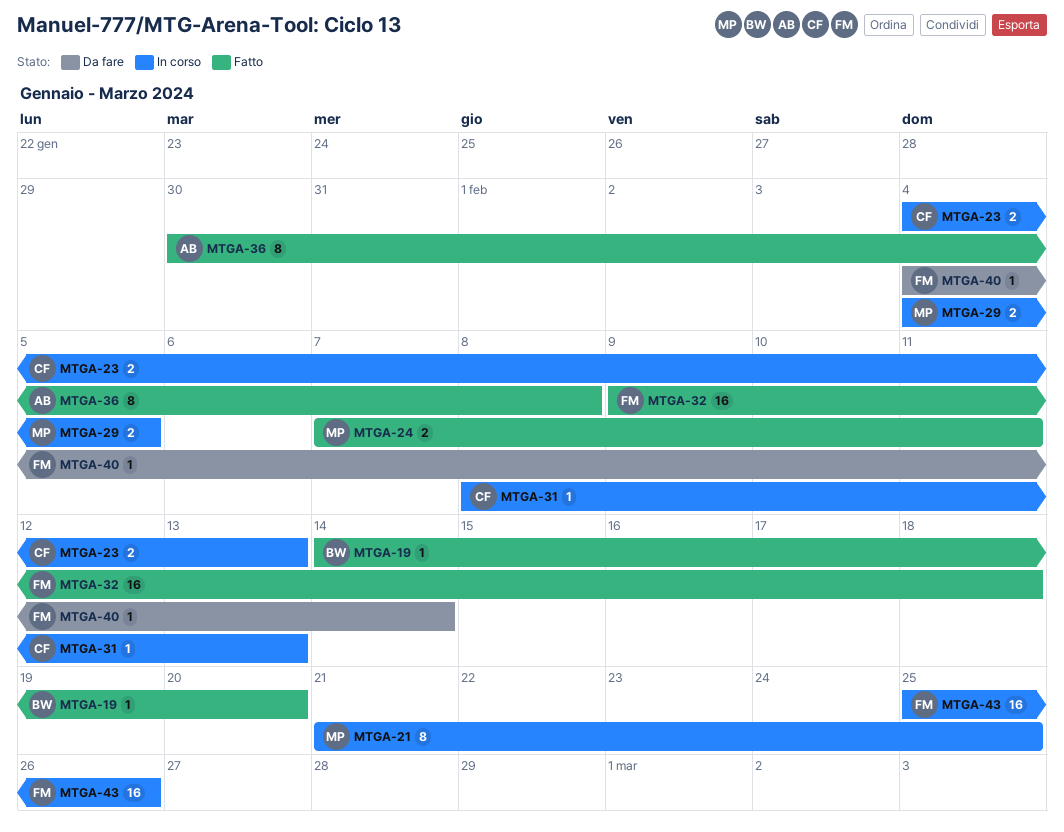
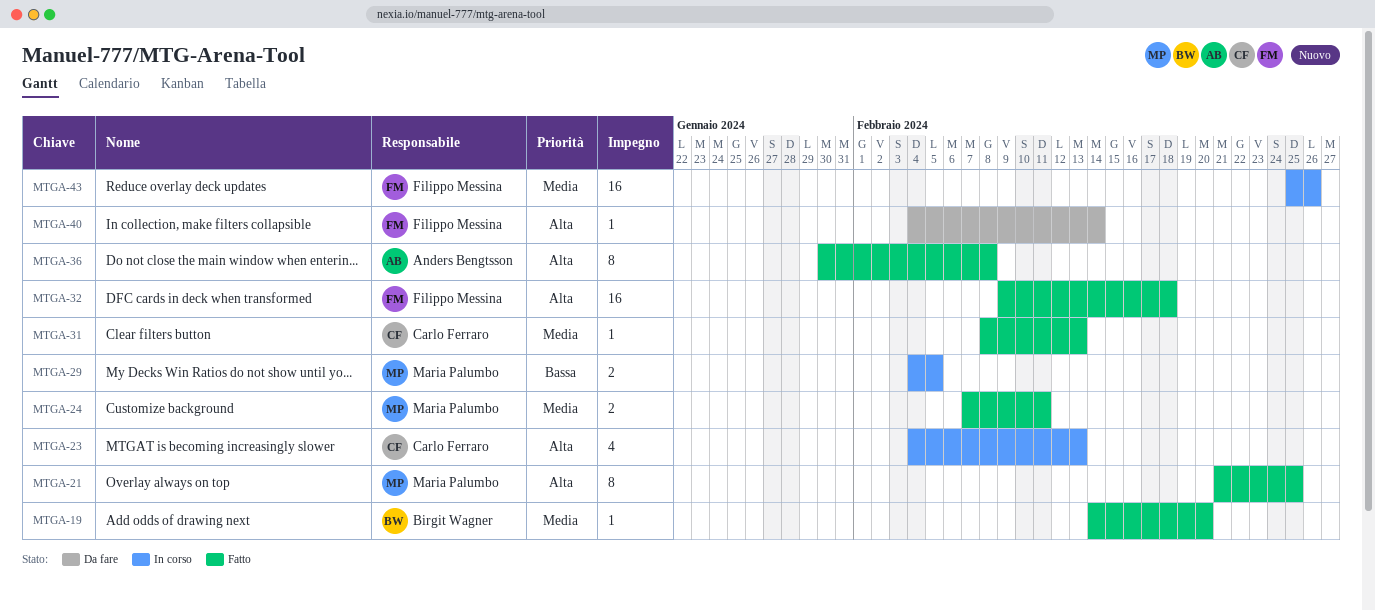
MTGA-21, status: In corso -> Fatto
MTGA-23, estimate: 2 -> 4
MTGA-31, status: In corso -> Fatto

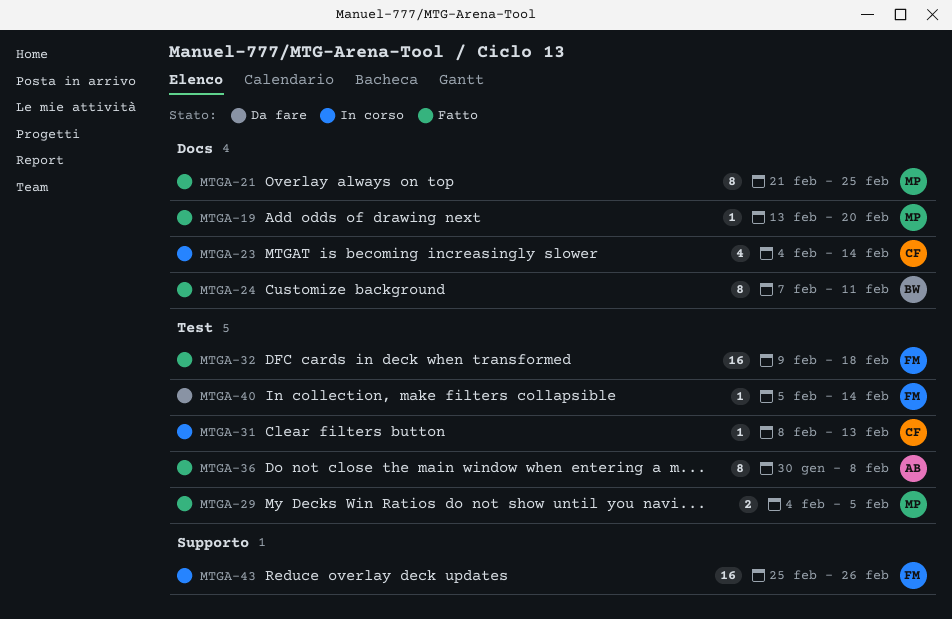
MTGA-19, owner: Birgit Wagner -> Maria Palumbo
MTGA-19, start: Feb 14 -> Feb 13
MTGA-23, due: Feb 13 -> Feb 14
MTGA-24, owner: Maria Palumbo -> Birgit Wagner
MTGA-24, estimate: 2 -> 8
MTGA-29, status: In corso -> Fatto
MTGA-31, status: Fatto -> In corso
MTGA-40, start: Feb 4 -> Feb 5

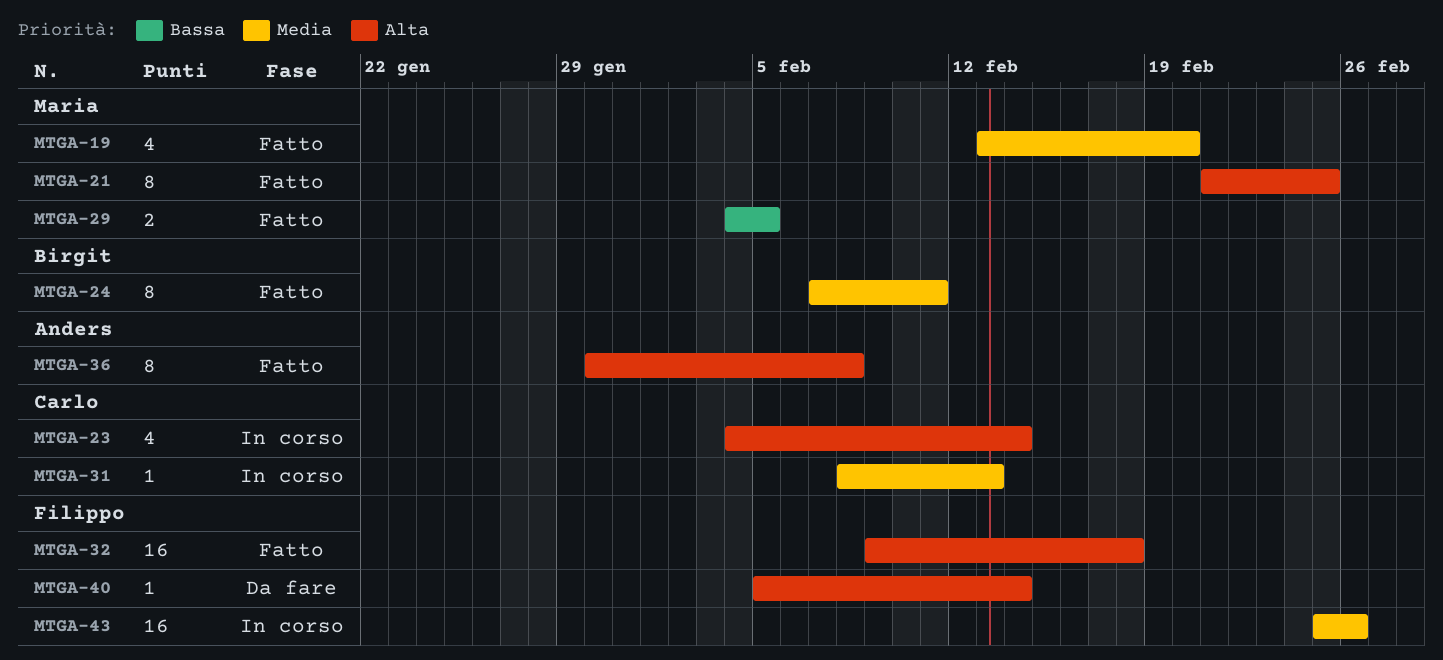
MTGA-19, estimate: 1 -> 4

